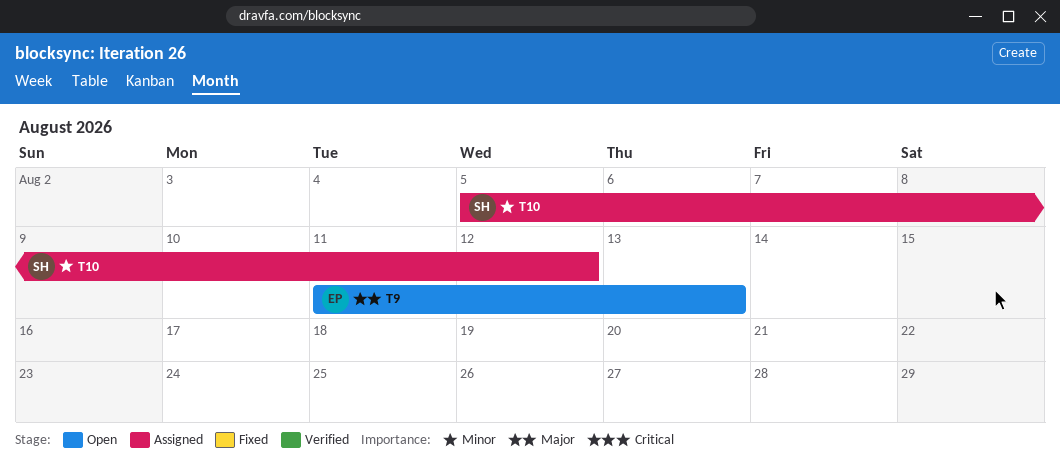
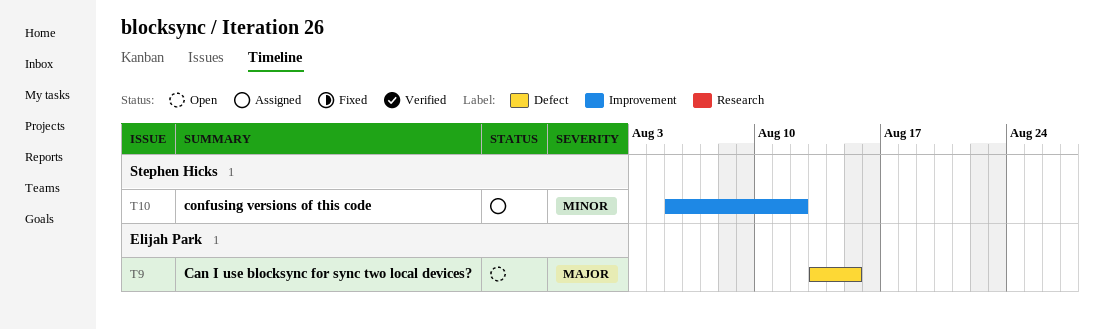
T9, start: Aug 11 -> Aug 13
T9, due: Aug 13 -> Aug 15

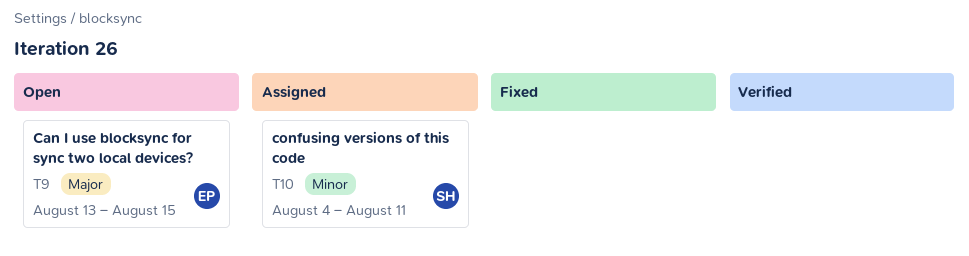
T10, start: Aug 5 -> Aug 4
T10, due: Aug 12 -> Aug 11

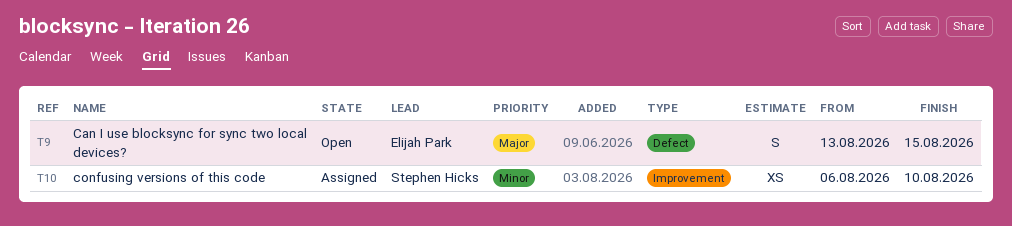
T10, start: Aug 4 -> Aug 6
T10, due: Aug 11 -> Aug 10

